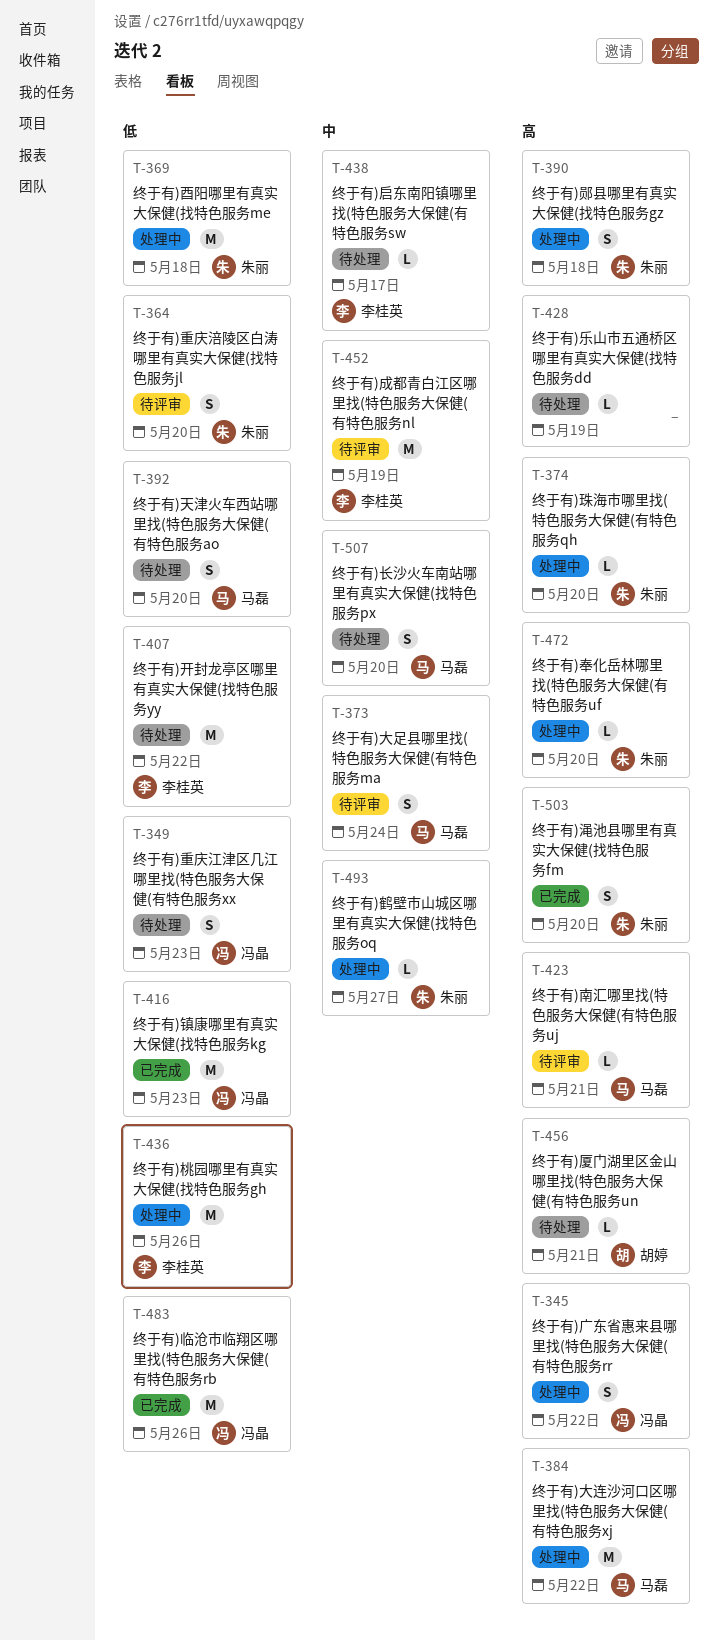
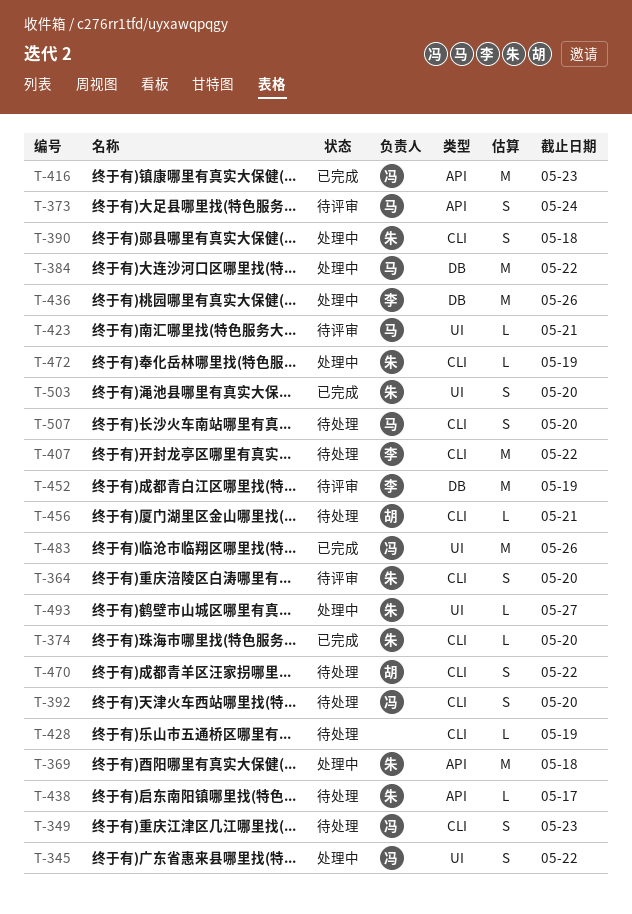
T-374, status: 处理中 -> 已完成
T-392, owner: 马磊 -> 冯晶
T-438, owner: 李桂英 -> 朱丽
T-470: none -> present
T-472, due: May 20 -> May 19

